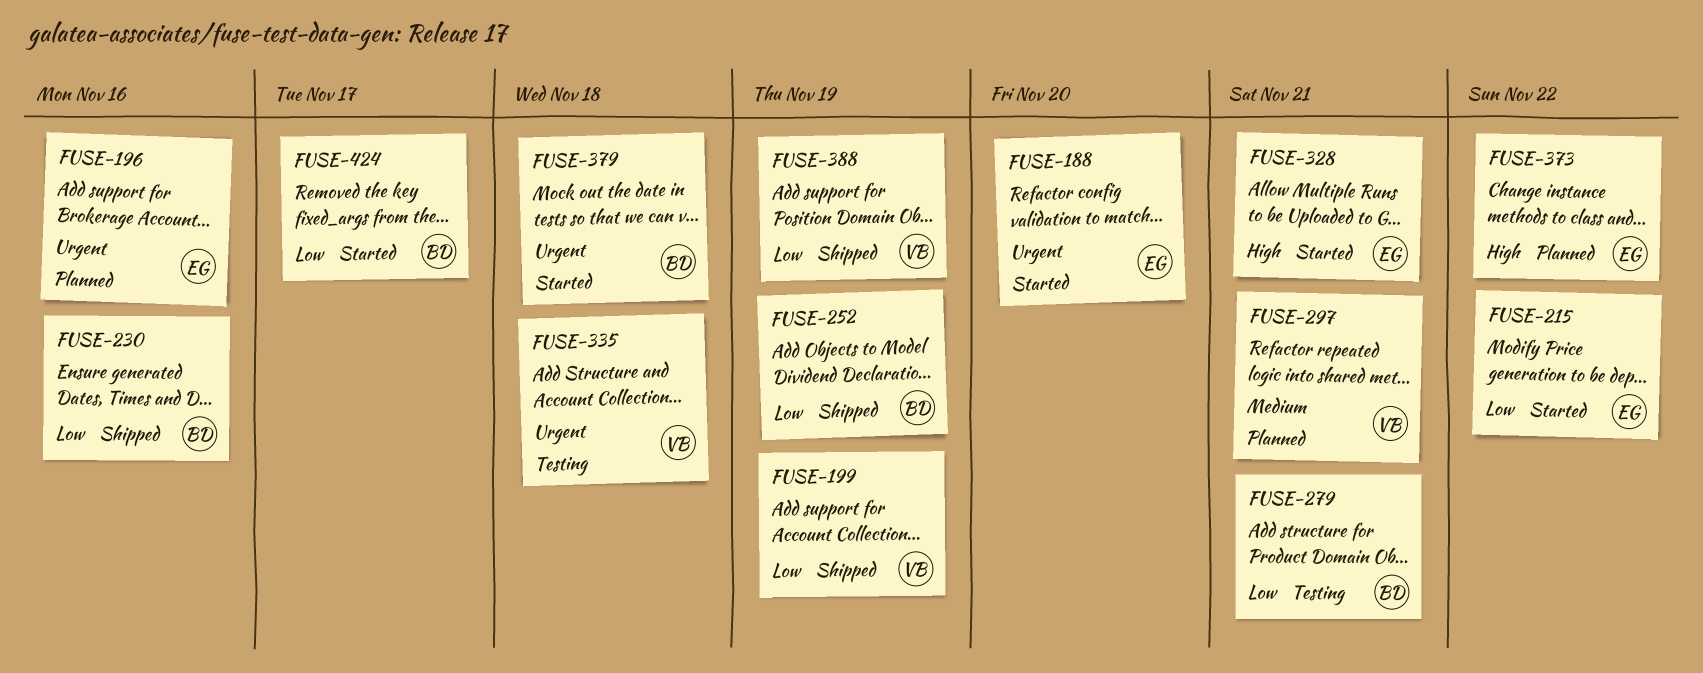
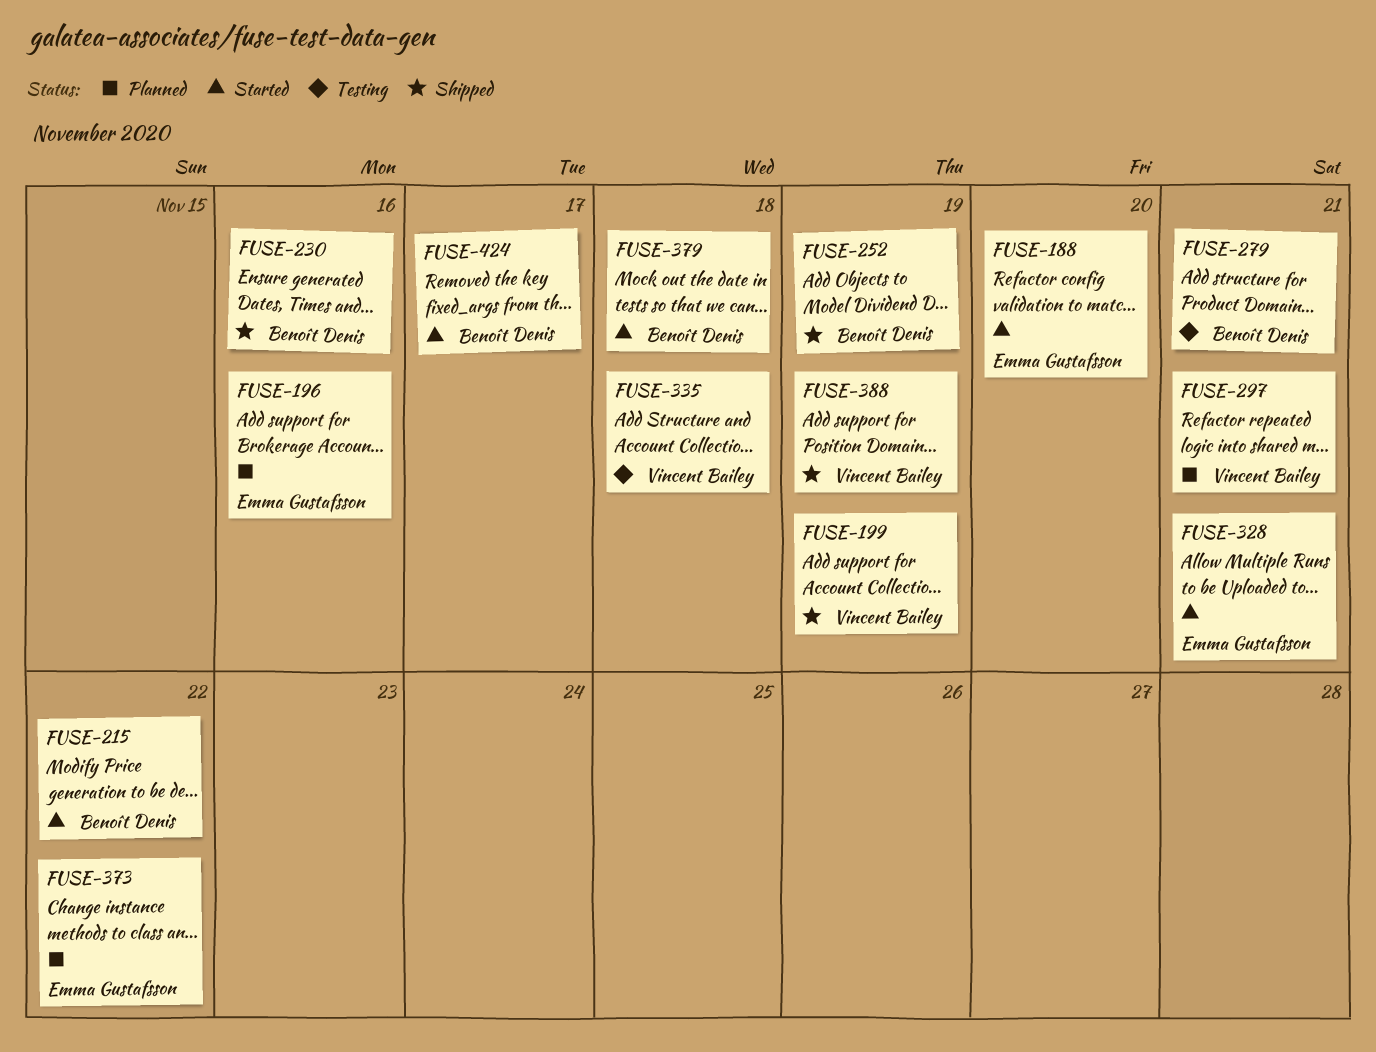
FUSE-215, owner: Emma Gustafsson -> Benoît Denis

